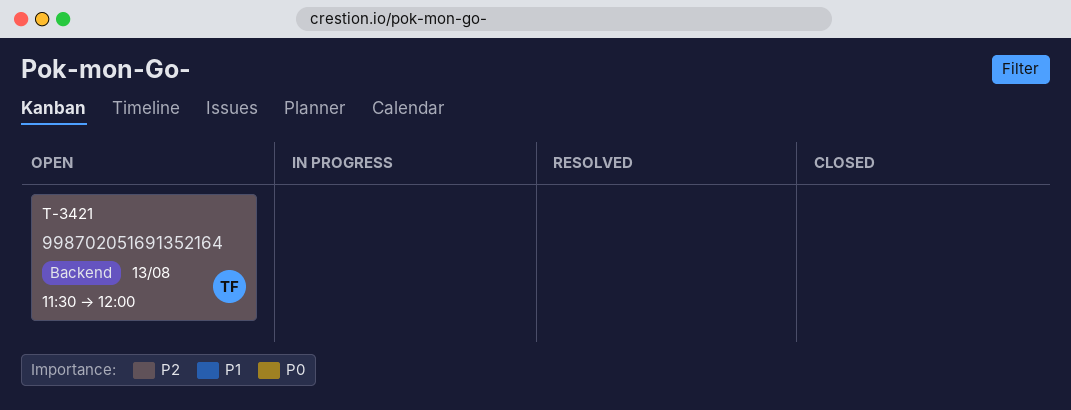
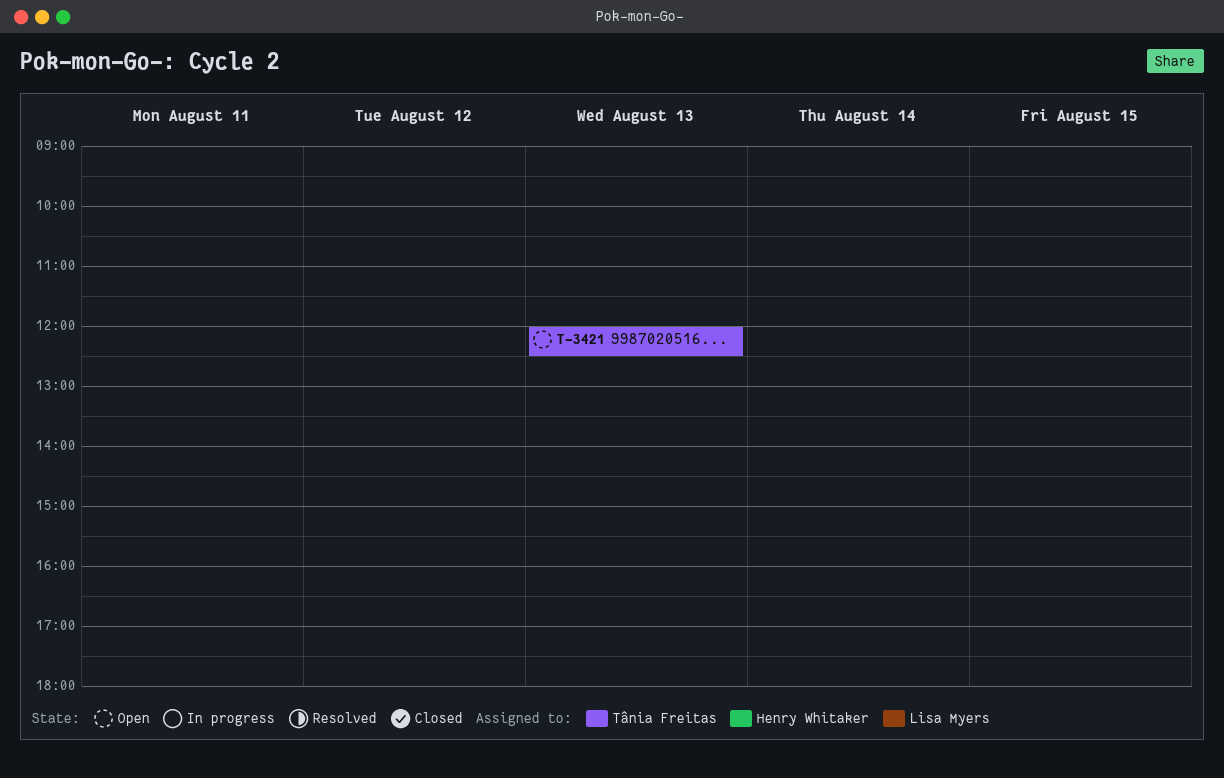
T-3421, begins: 11:30 -> 12:00
T-3421, ends: 12:00 -> 12:30

